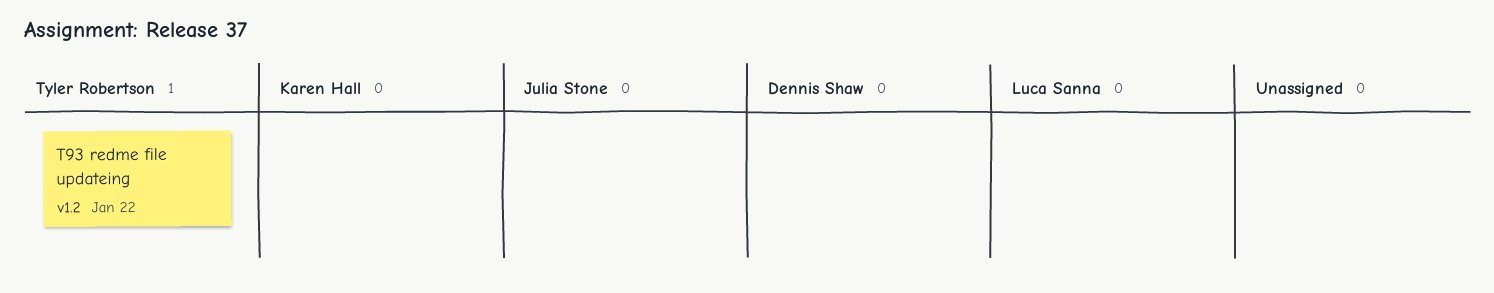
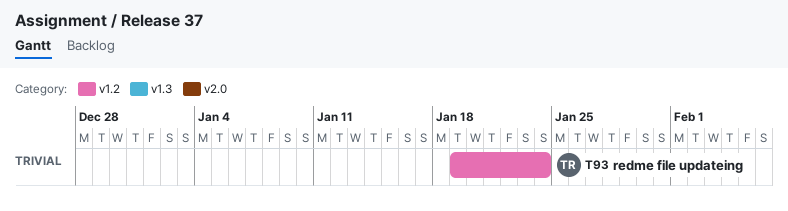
T93, due: Jan 22 -> Jan 24

